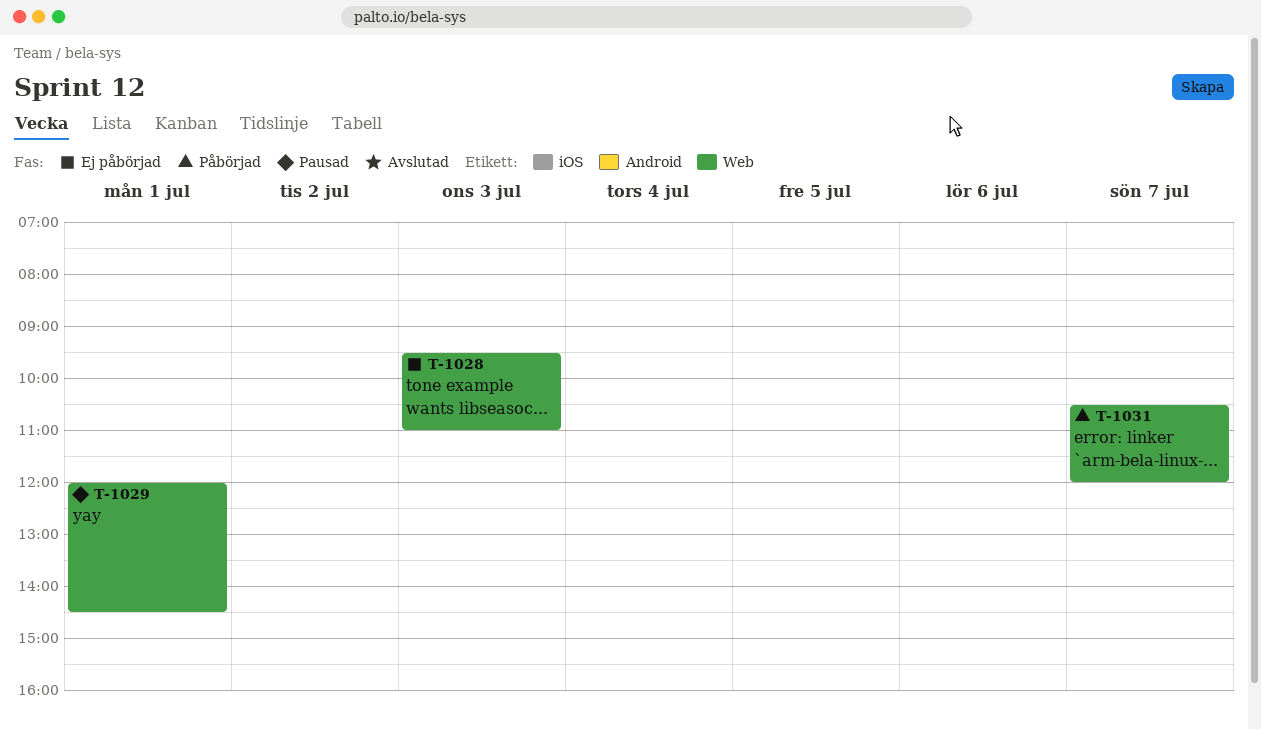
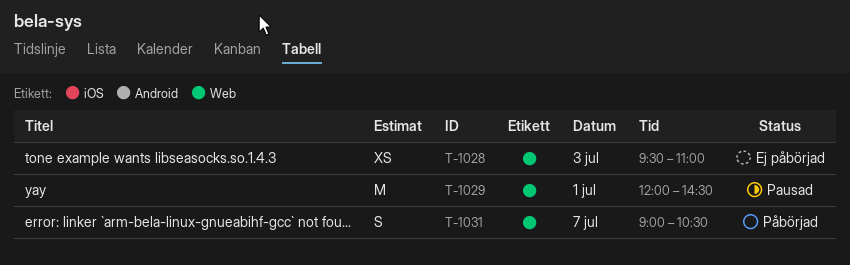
T-1031, begins: 10:30 -> 09:00
T-1031, ends: 12:00 -> 10:30

